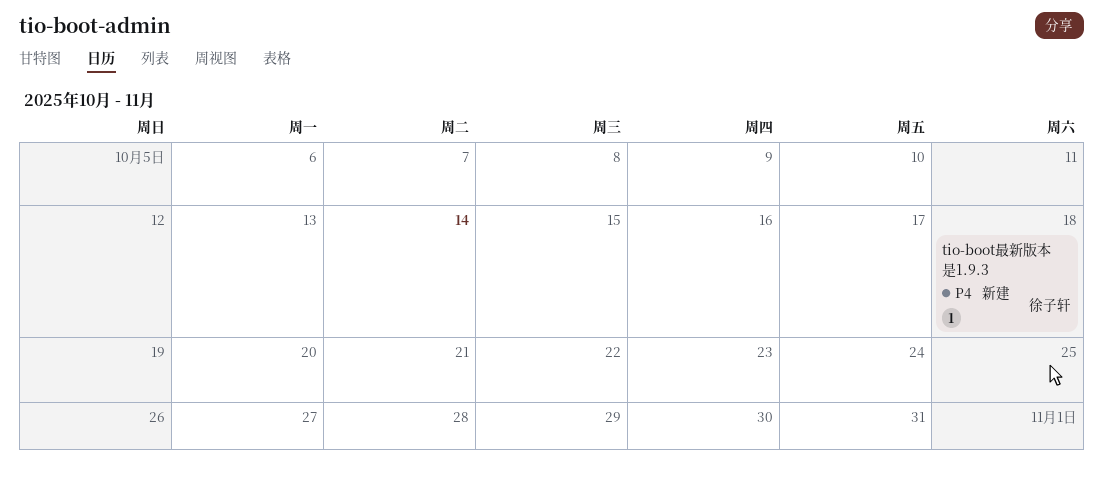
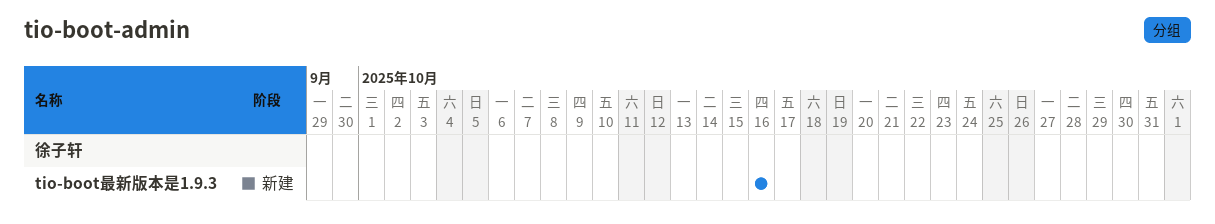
tio-boot最新版本是1.9.3, due: Oct 18 -> Oct 16

